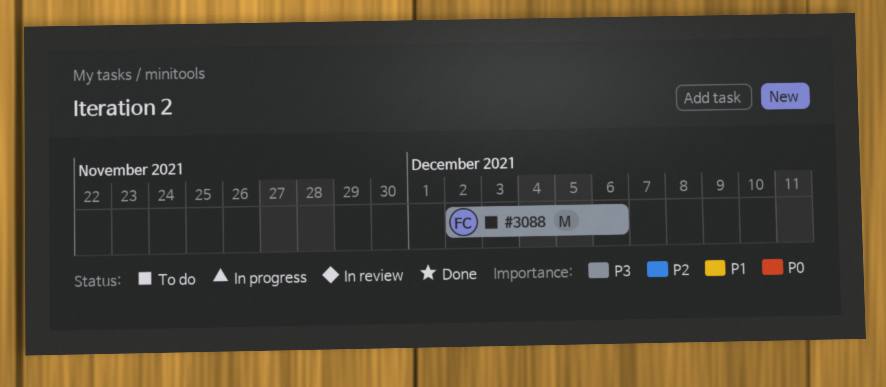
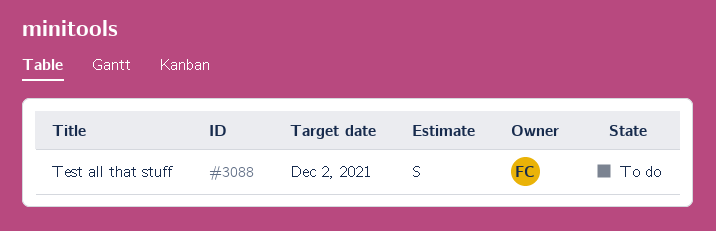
#3088, estimate: M -> S
#3088, due: Dec 6 -> Dec 2

